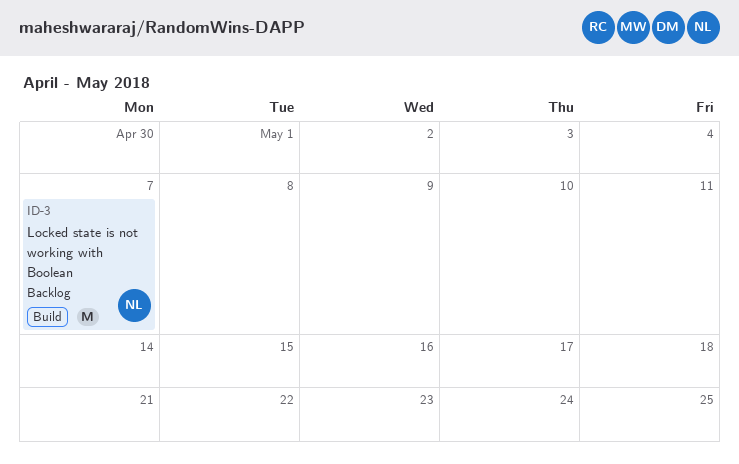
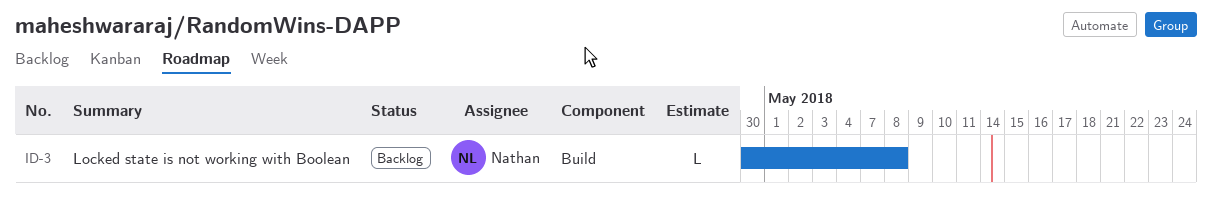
ID-3, estimate: M -> L
ID-3, due: May 7 -> May 8

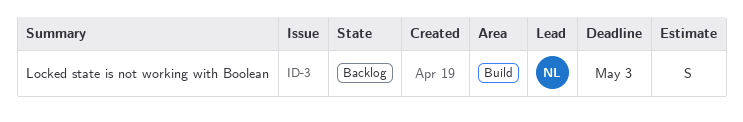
ID-3, estimate: L -> S
ID-3, due: May 8 -> May 3

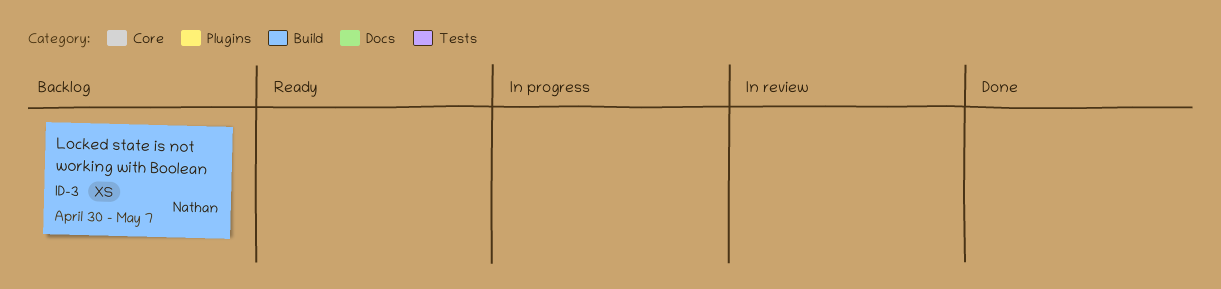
ID-3, estimate: S -> XS
ID-3, due: May 3 -> May 7

